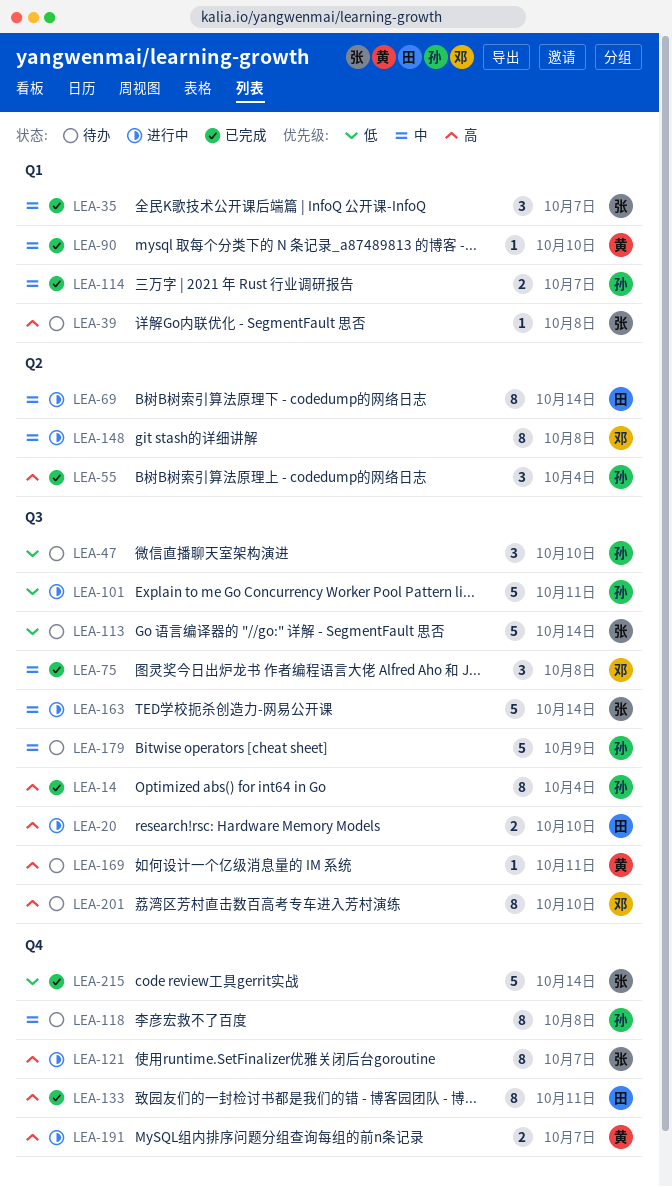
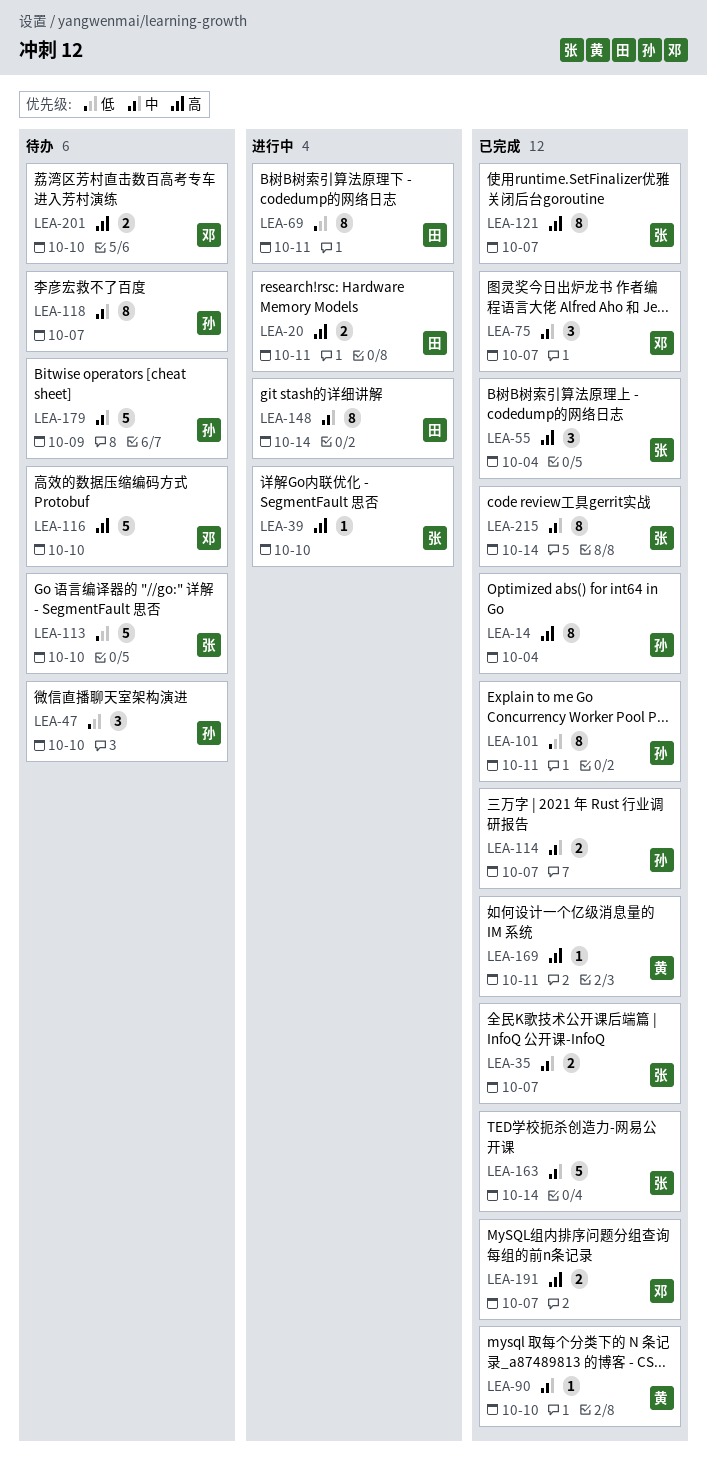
LEA-20, due: Oct 10 -> Oct 11
LEA-35, estimate: 3 -> 2
LEA-39, status: 待办 -> 进行中
LEA-39, due: Oct 8 -> Oct 10
LEA-55, owner: 孙 -> 张
LEA-69, priority: 中 -> 低
LEA-69, due: Oct 14 -> Oct 11
LEA-75, due: Oct 8 -> Oct 7
LEA-101, status: 进行中 -> 已完成
LEA-101, estimate: 5 -> 8
LEA-113, due: Oct 14 -> Oct 10
LEA-116: none -> present
LEA-118, due: Oct 8 -> Oct 7
LEA-121, status: 进行中 -> 已完成
LEA-133: present -> none
LEA-148, owner: 邓 -> 田
LEA-148, due: Oct 8 -> Oct 14
LEA-163, status: 进行中 -> 已完成
LEA-169, status: 待办 -> 已完成
LEA-191, status: 进行中 -> 已完成
LEA-191, owner: 黄 -> 邓
LEA-201, estimate: 8 -> 2
LEA-215, priority: 低 -> 中
LEA-215, estimate: 5 -> 8

